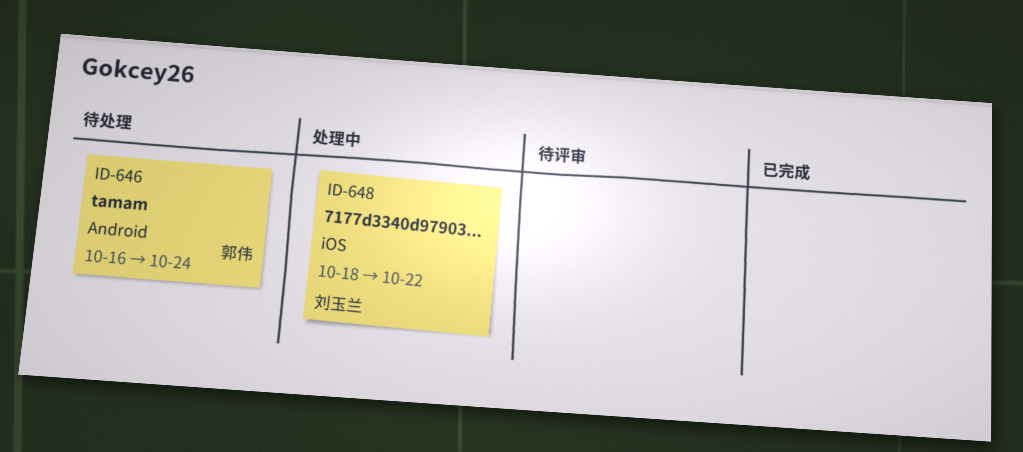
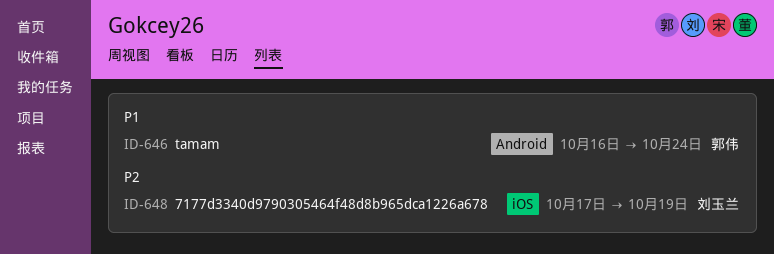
ID-648, start: Oct 18 -> Oct 17
ID-648, due: Oct 22 -> Oct 19

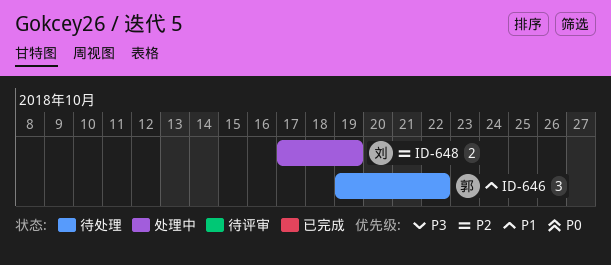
ID-646, start: Oct 16 -> Oct 19
ID-646, due: Oct 24 -> Oct 22

